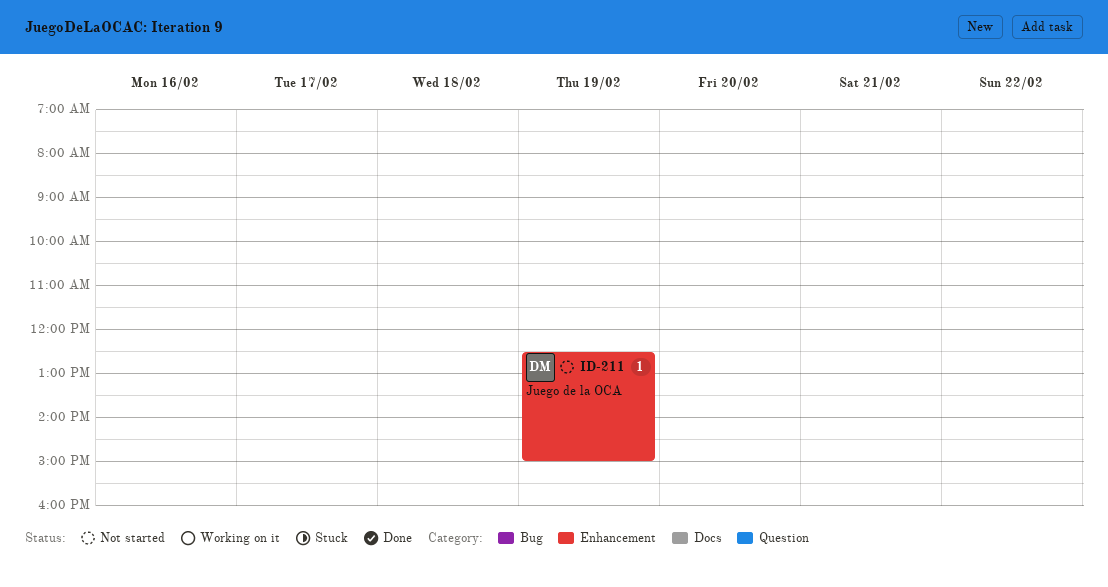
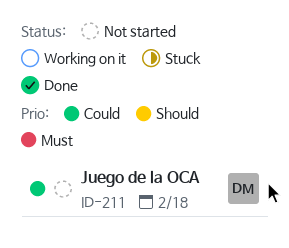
ID-211, day: Feb 19 -> Feb 18

